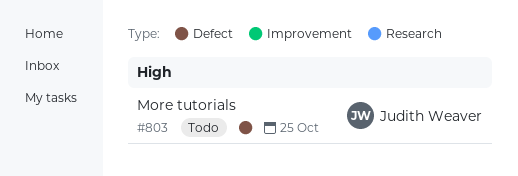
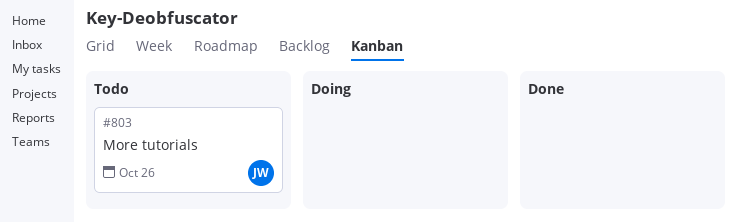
#803, due: Oct 25 -> Oct 26

